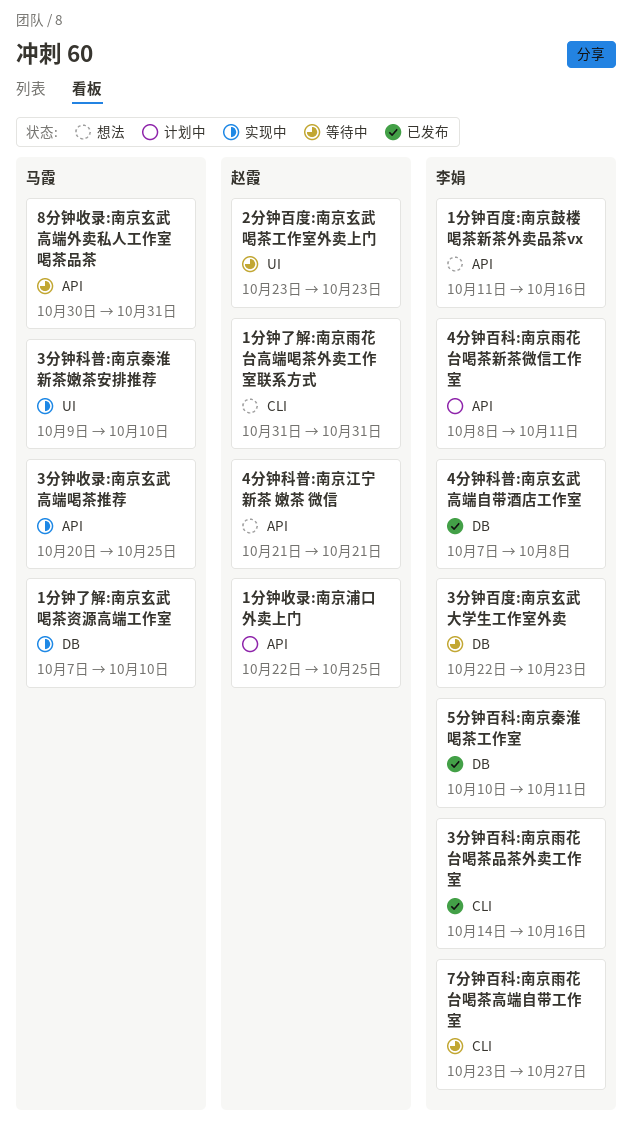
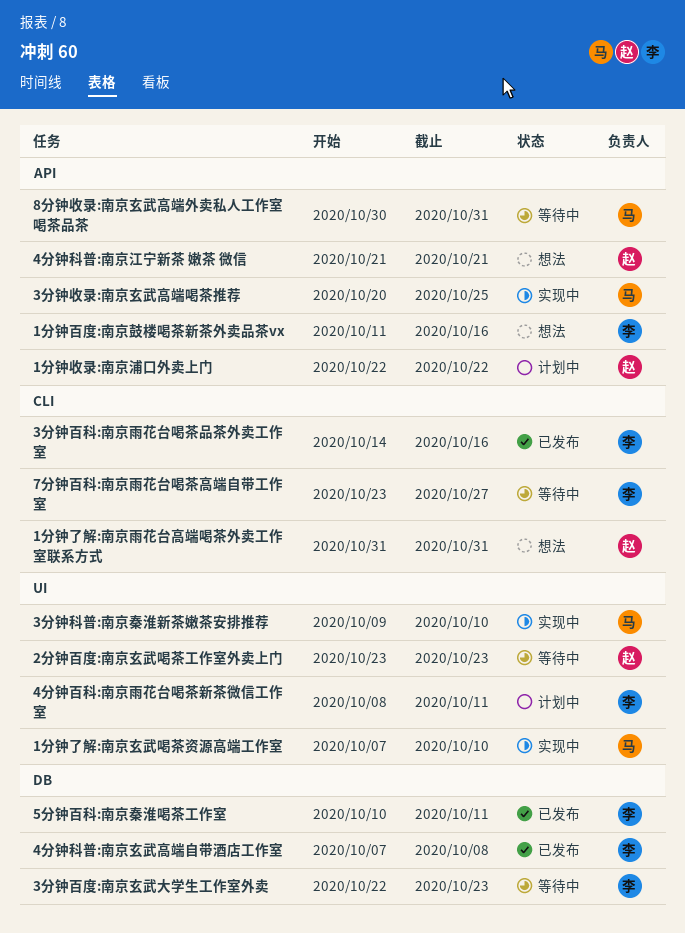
1分钟了解:南京玄武喝茶资源高端工作室, label: DB -> UI
1分钟收录:南京浦口外卖上门, due: Oct 25 -> Oct 22
4分钟百科:南京雨花台喝茶新茶微信工作室, label: API -> UI

